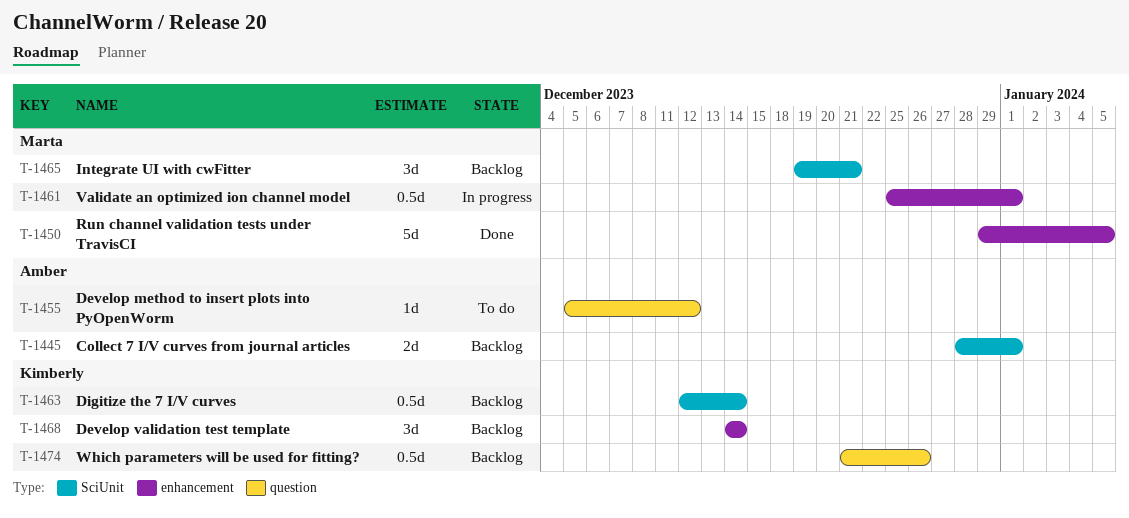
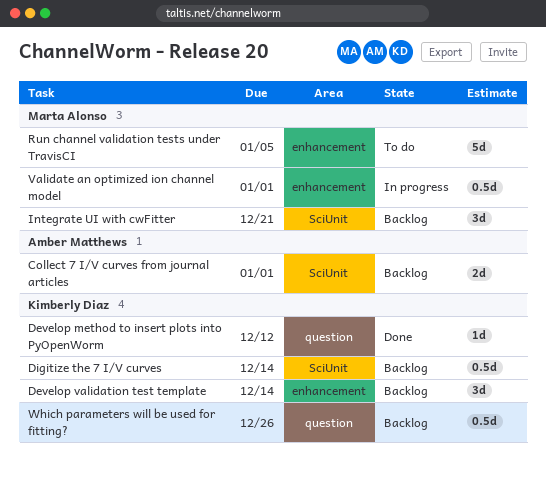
Develop method to insert plots into PyOpenWorm, status: To do -> Done
Develop method to insert plots into PyOpenWorm, owner: Amber Matthews -> Kimberly Diaz
Run channel validation tests under TravisCI, status: Done -> To do

